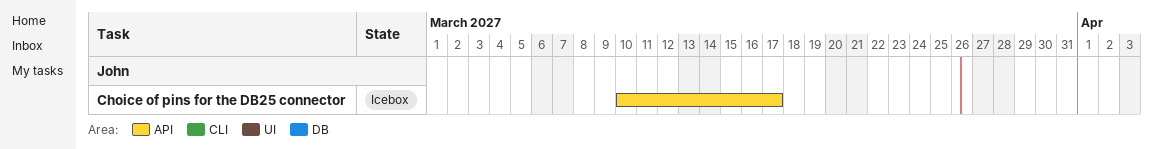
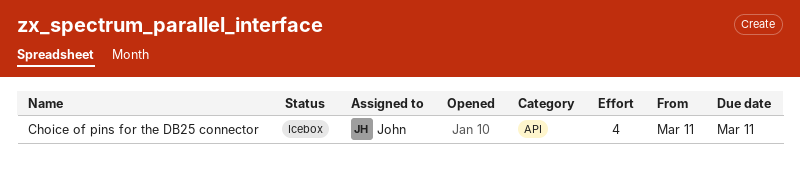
Choice of pins for the DB25 connector, start: Mar 10 -> Mar 11
Choice of pins for the DB25 connector, due: Mar 17 -> Mar 11

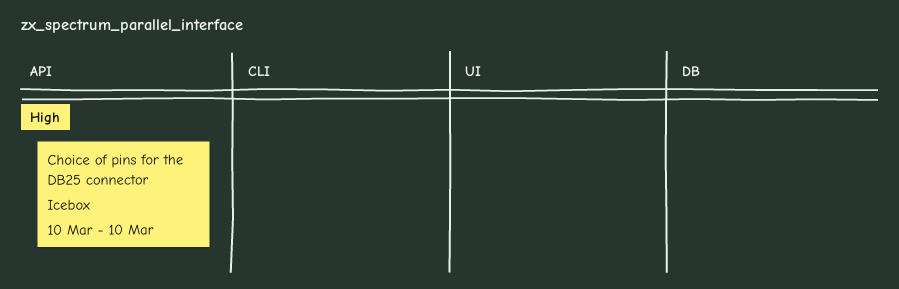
Choice of pins for the DB25 connector, start: Mar 11 -> Mar 10
Choice of pins for the DB25 connector, due: Mar 11 -> Mar 10

